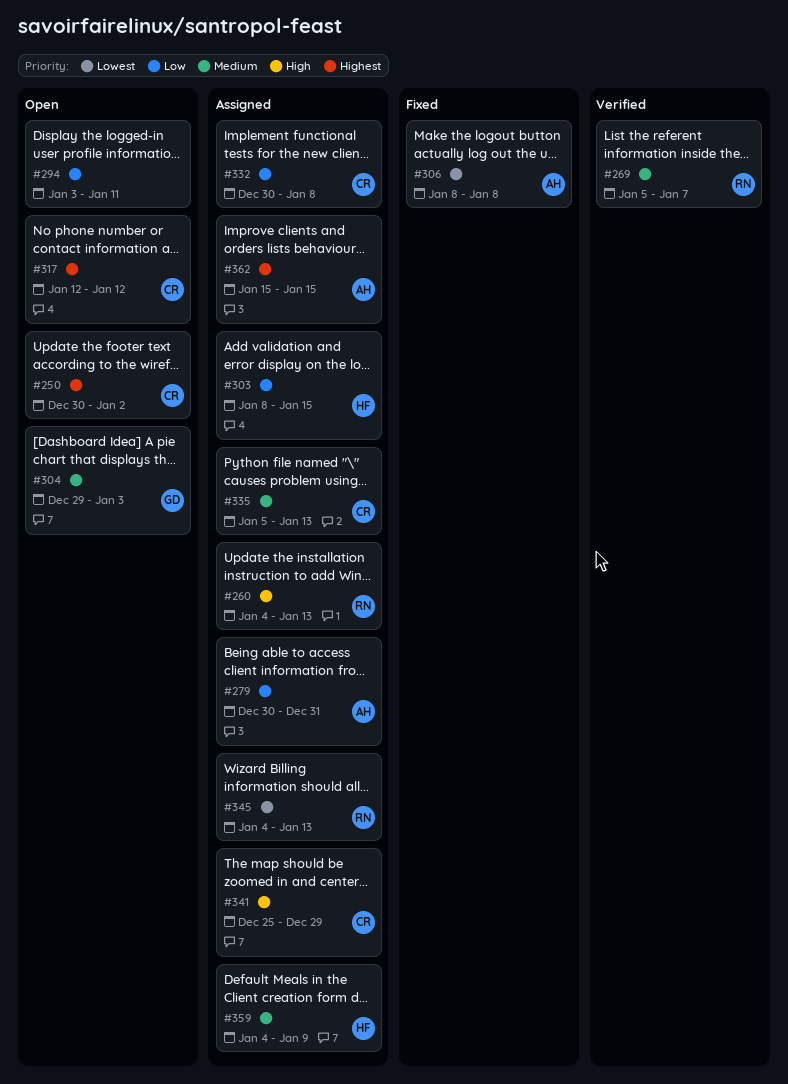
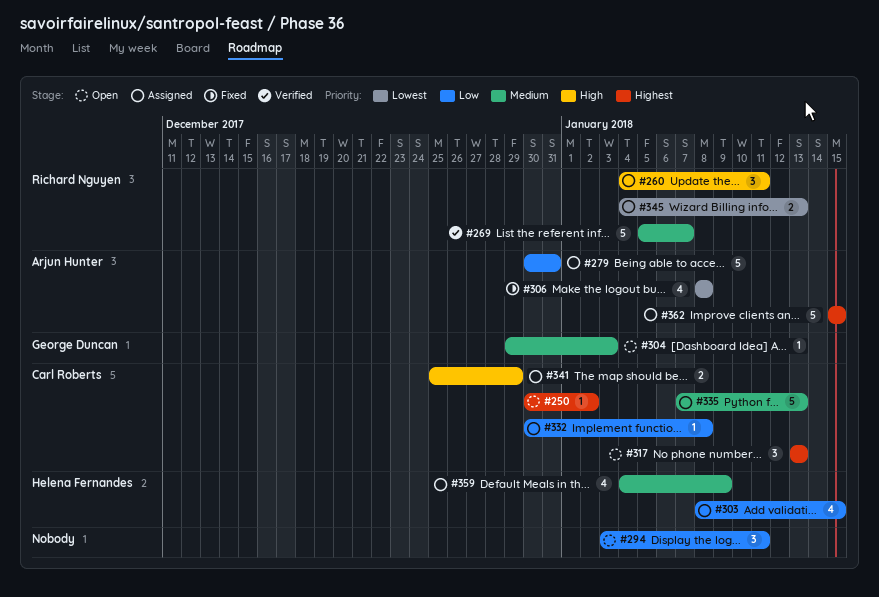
#260, due: Jan 13 -> Jan 11
#317, start: Jan 12 -> Jan 13
#317, due: Jan 12 -> Jan 13
#335, start: Jan 5 -> Jan 7

